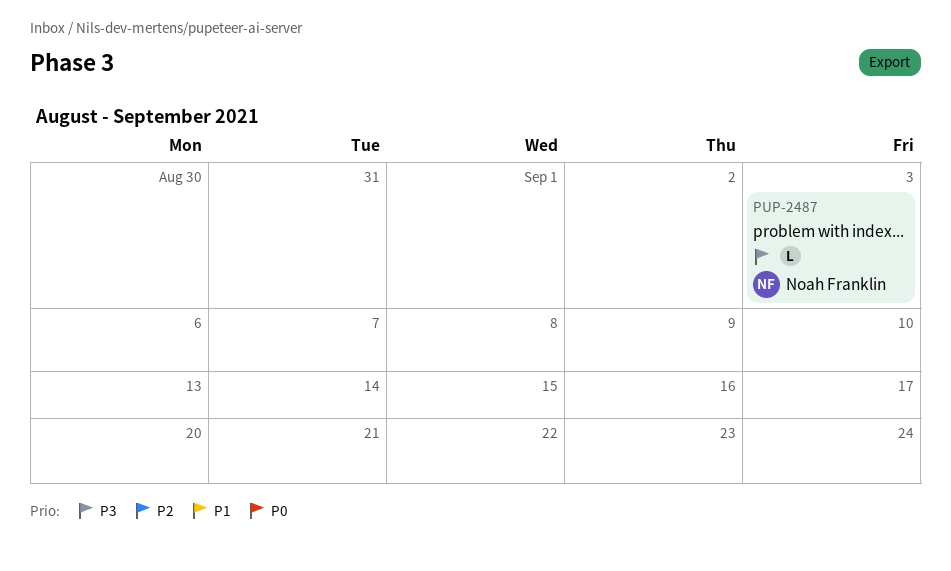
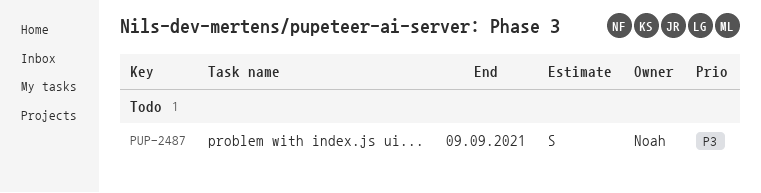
PUP-2487, estimate: L -> S
PUP-2487, due: Sep 3 -> Sep 9

